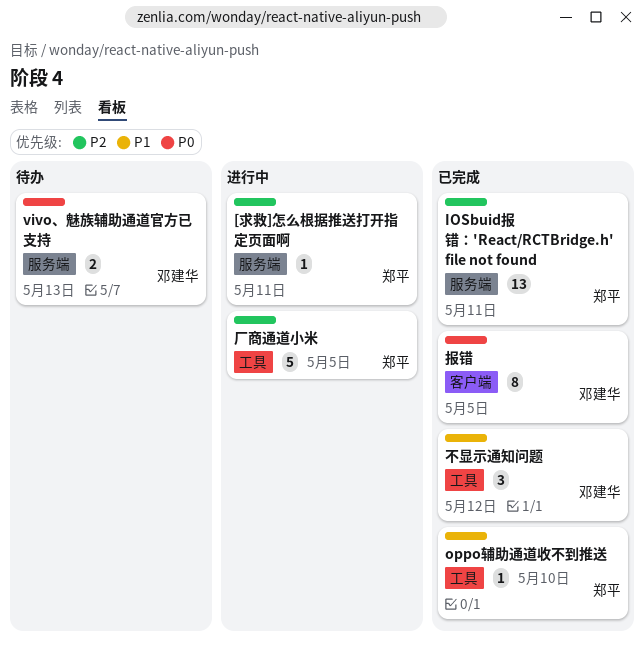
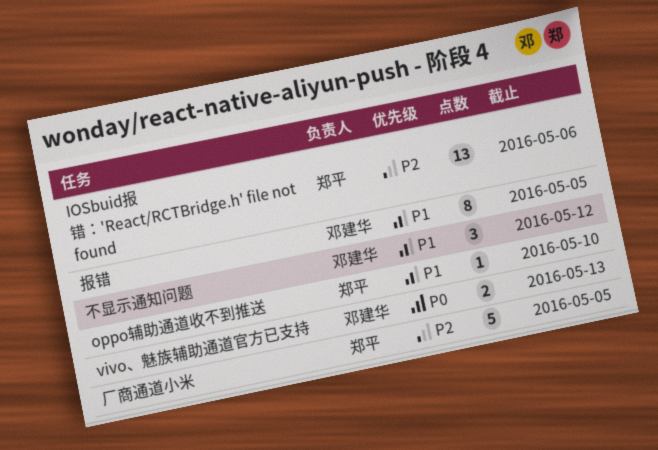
[求救]怎么根据推送打开指定页面啊: present -> none
IOSbuid报错：'React/RCTBridge.h' file not found, due: May 11 -> May 6
报错, priority: P0 -> P1

